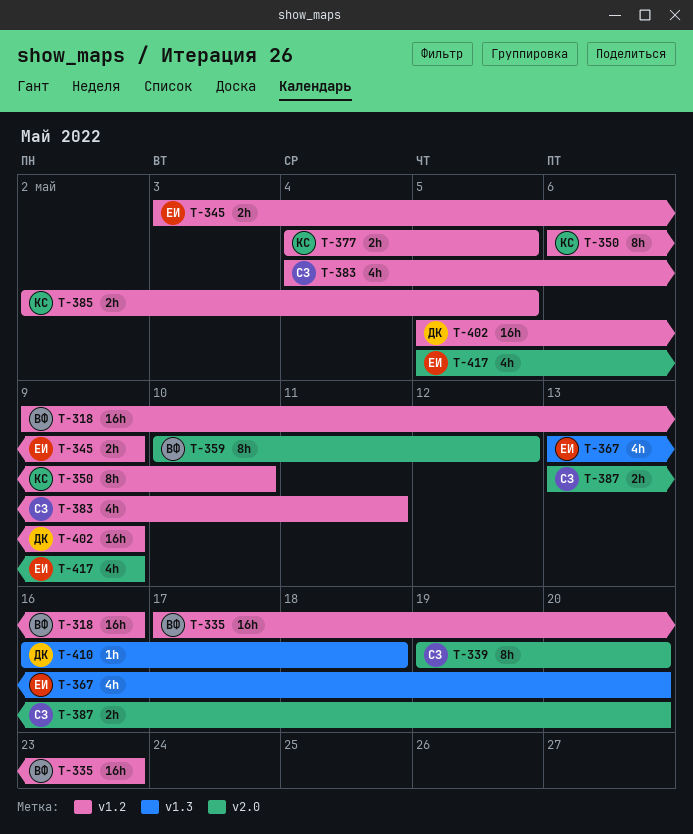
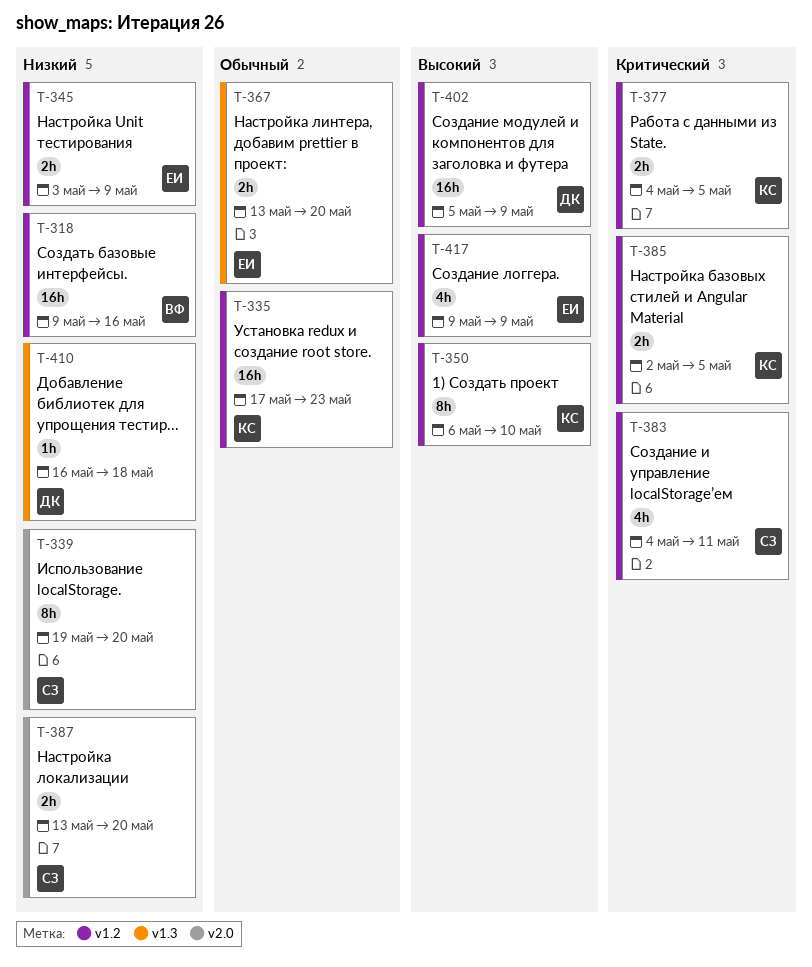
T-335, owner: ВФ -> КС
T-359: present -> none
T-367, estimate: 4h -> 2h
T-417, label: v2.0 -> v1.2
T-417, start: May 5 -> May 9

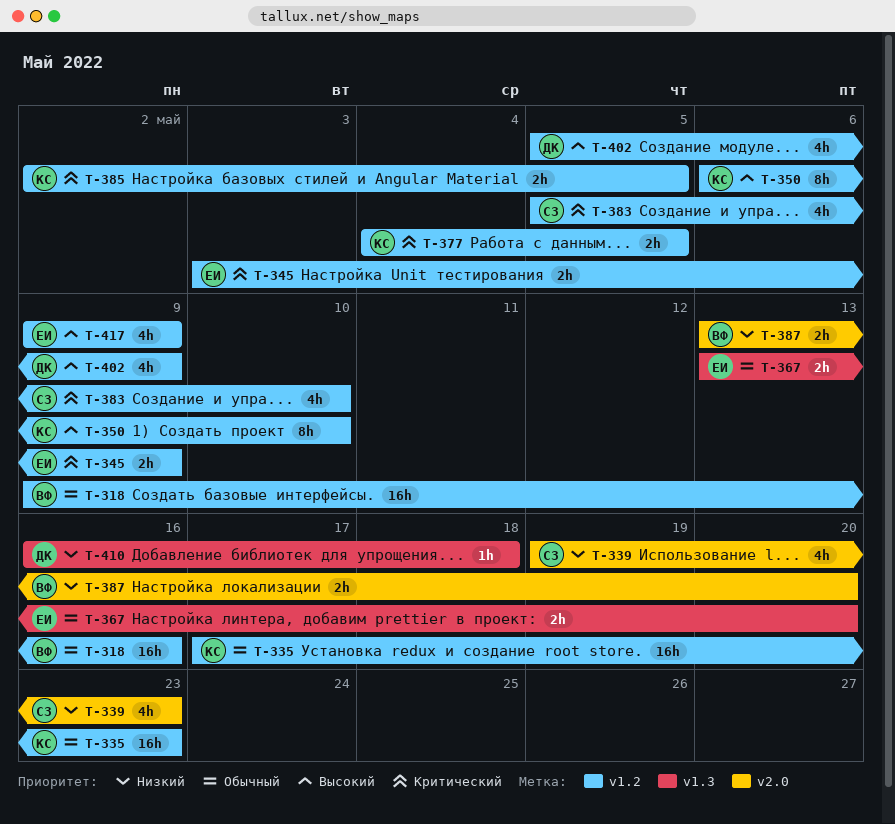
T-318, priority: Низкий -> Обычный
T-339, estimate: 8h -> 4h
T-339, due: May 20 -> May 23
T-345, priority: Низкий -> Критический
T-383, start: May 4 -> May 5
T-383, due: May 11 -> May 10
T-387, owner: СЗ -> ВФ
T-402, estimate: 16h -> 4h

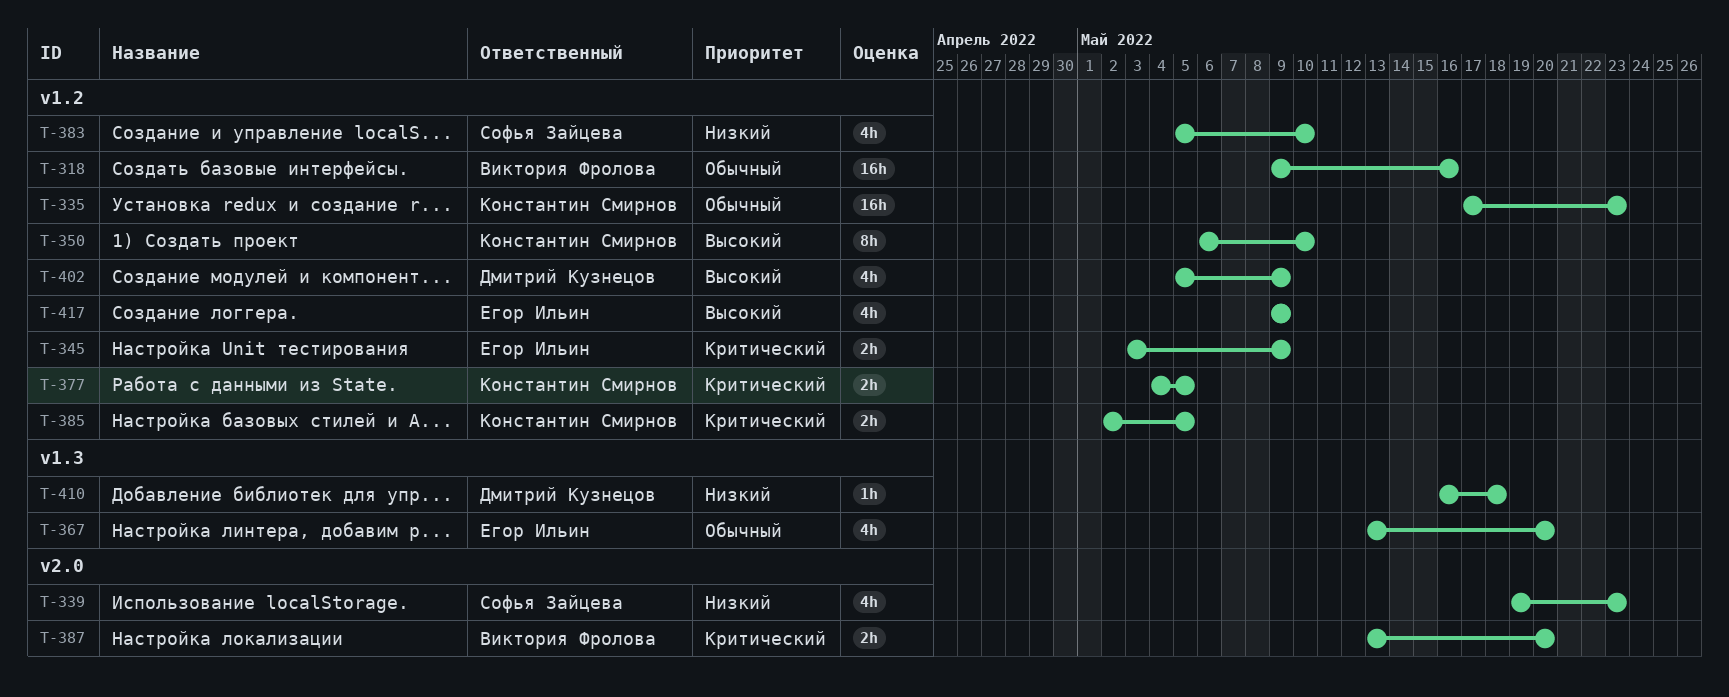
T-367, estimate: 2h -> 4h
T-383, priority: Критический -> Низкий
T-387, priority: Низкий -> Критический

